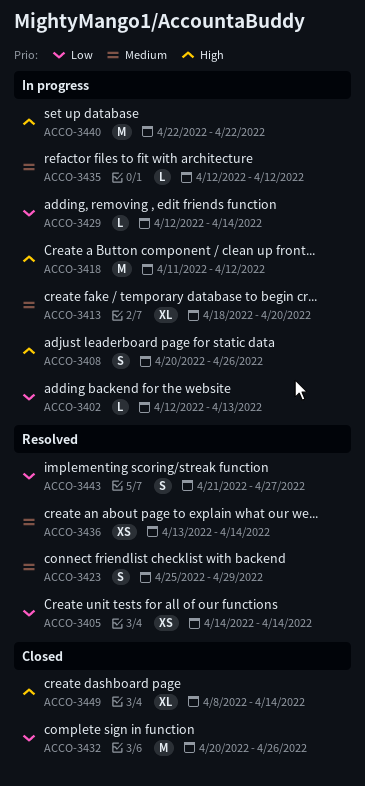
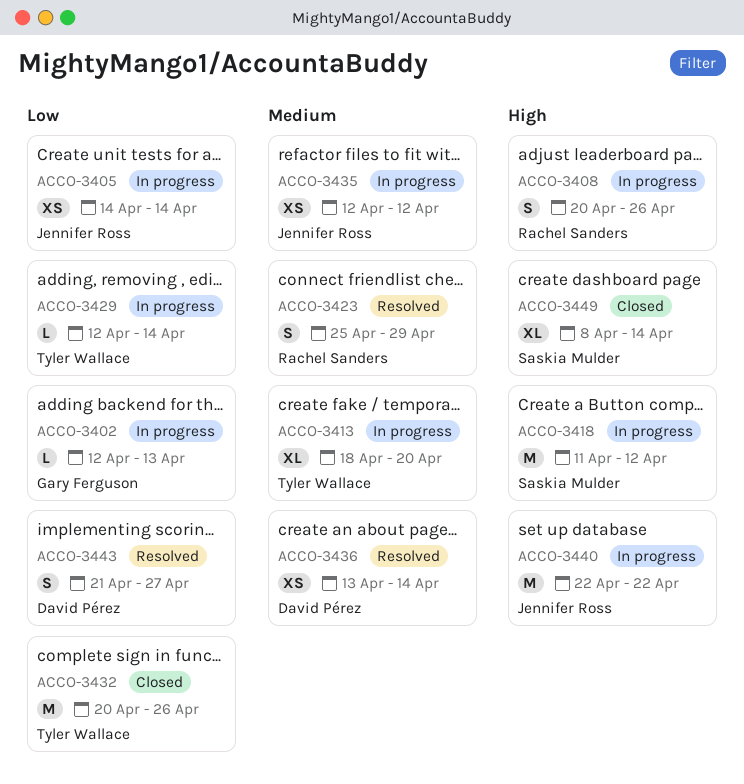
ACCO-3405, status: Resolved -> In progress
ACCO-3435, estimate: L -> XS

